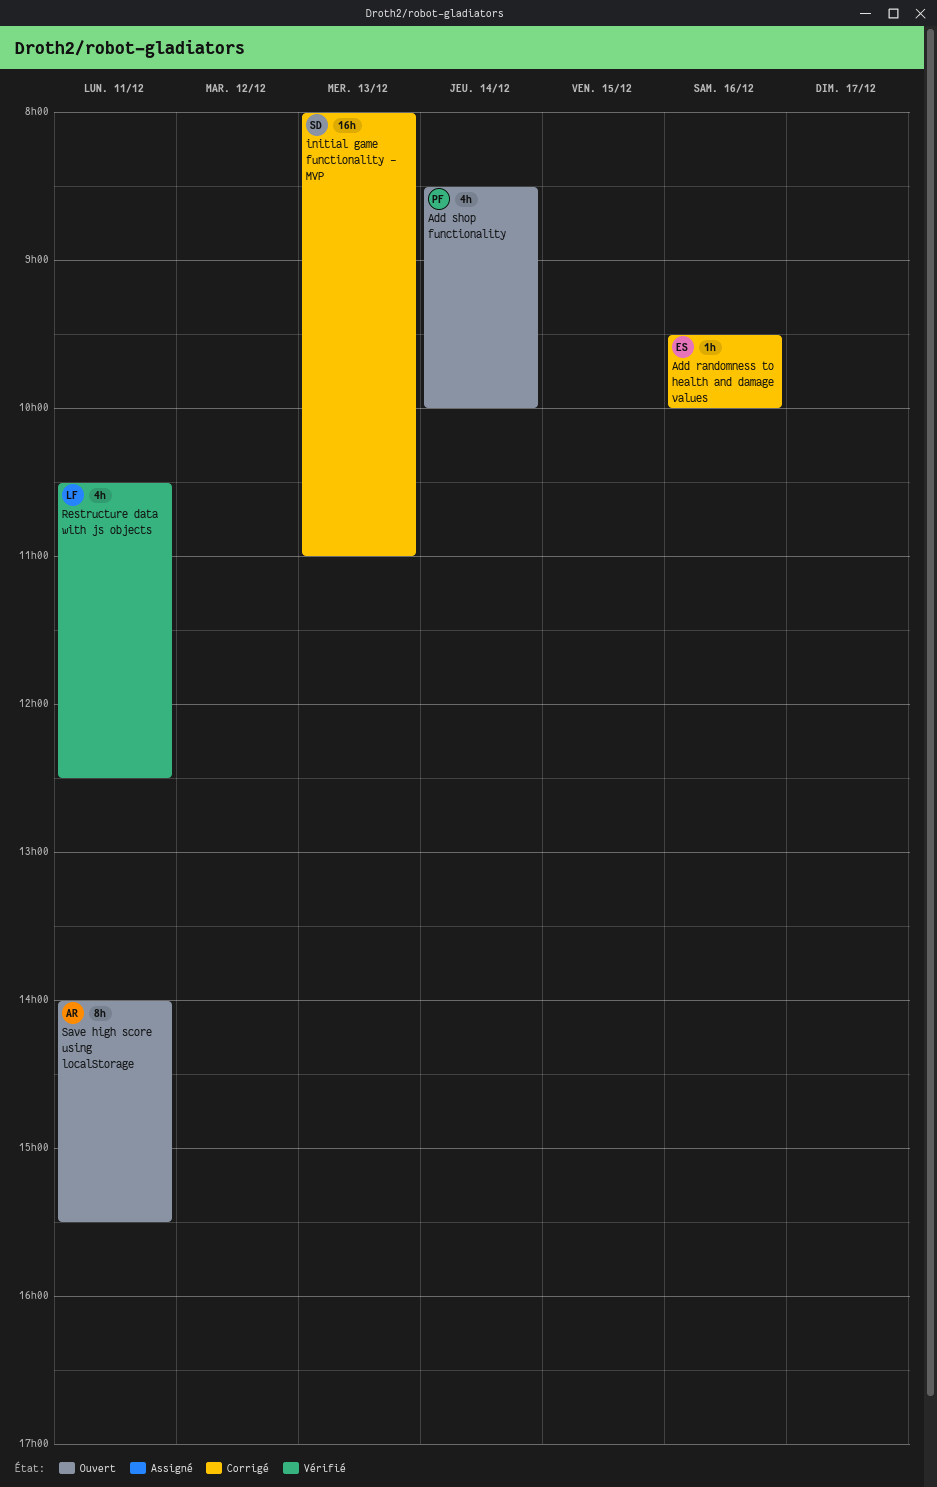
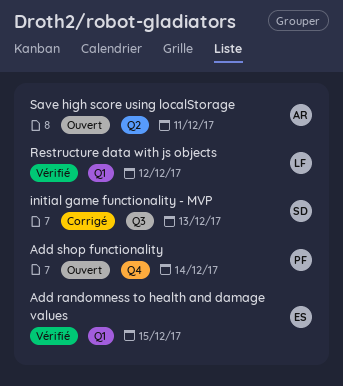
Add randomness to health and damage values, status: Corrigé -> Vérifié
Add randomness to health and damage values, day: Dec 16 -> Dec 15
Restructure data with js objects, day: Dec 11 -> Dec 12

